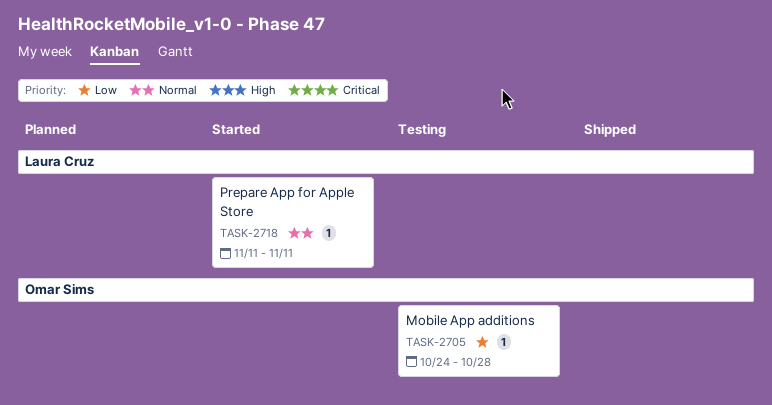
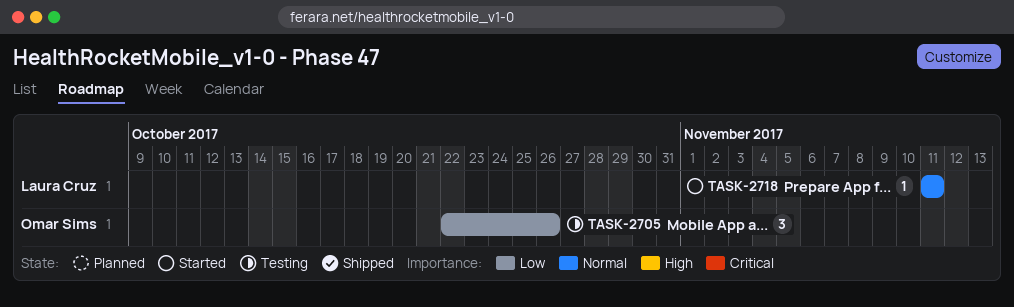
TASK-2705, estimate: 1 -> 3
TASK-2705, start: Oct 24 -> Oct 22
TASK-2705, due: Oct 28 -> Oct 26

